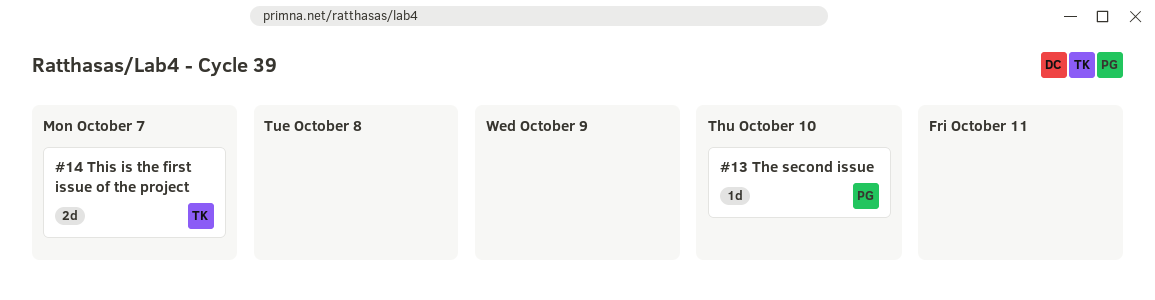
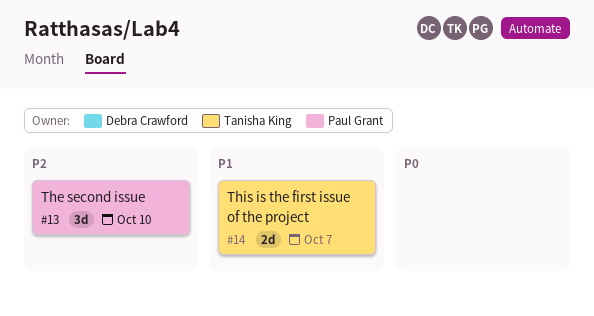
#13, estimate: 1d -> 3d

